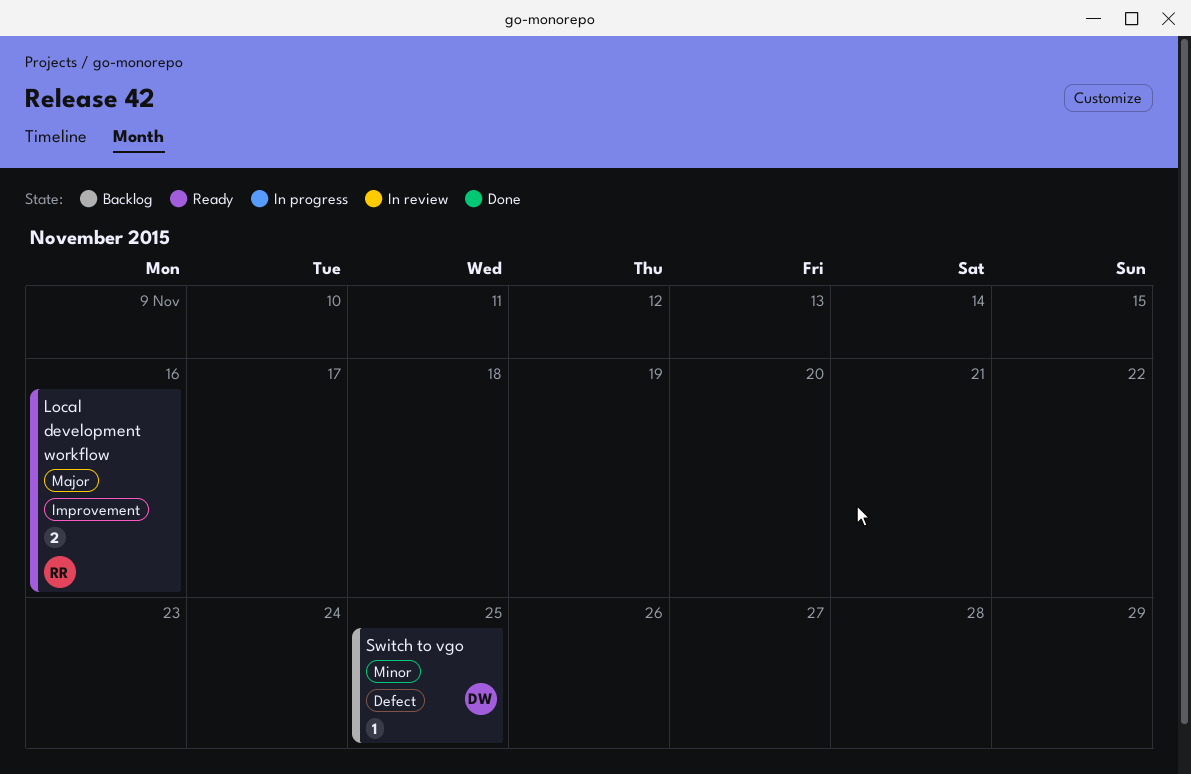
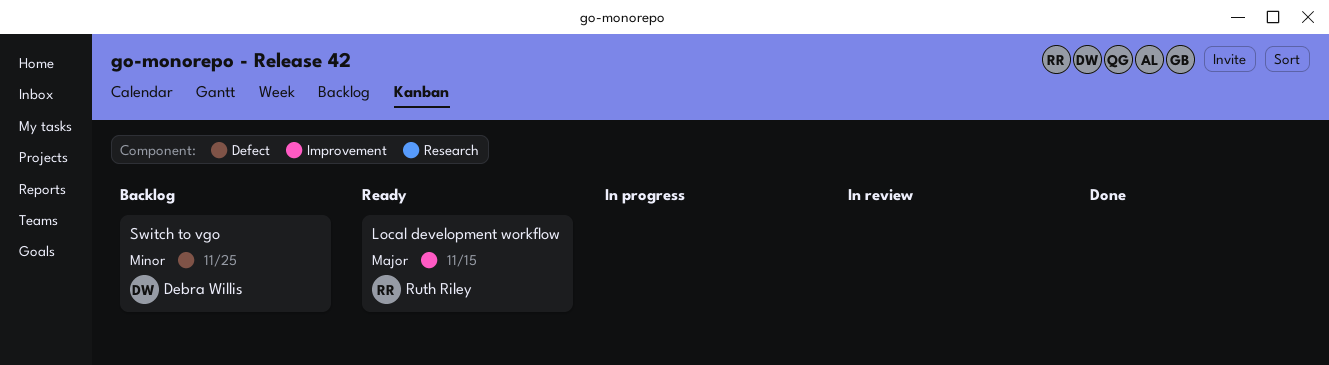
Local development workflow, due: Nov 16 -> Nov 15

